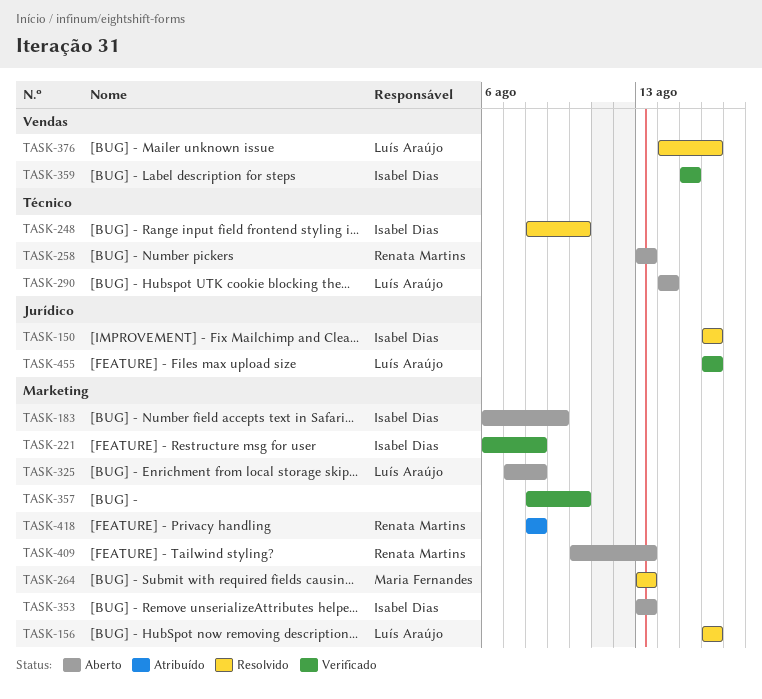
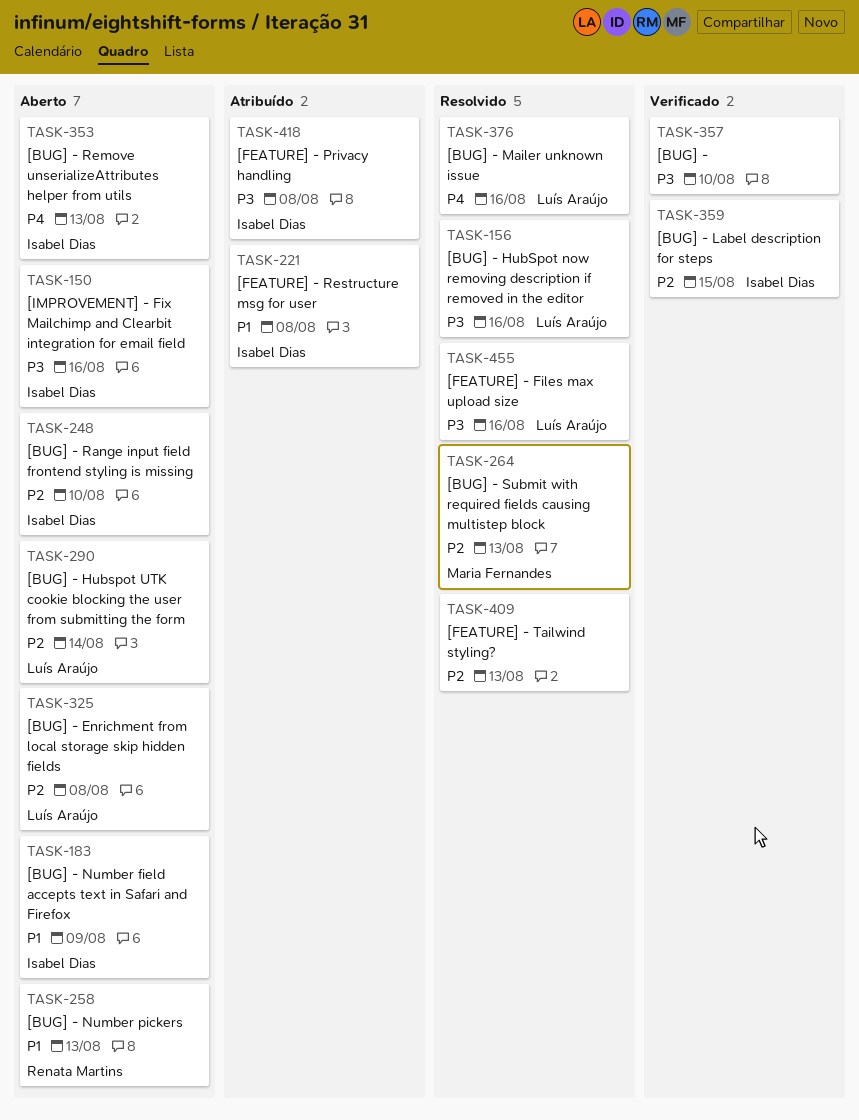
TASK-150, status: Resolvido -> Aberto
TASK-221, status: Verificado -> Atribuído
TASK-248, status: Resolvido -> Aberto
TASK-409, status: Aberto -> Resolvido
TASK-409, owner: Renata Martins -> none
TASK-418, owner: Renata Martins -> Isabel Dias
TASK-455, status: Verificado -> Resolvido

